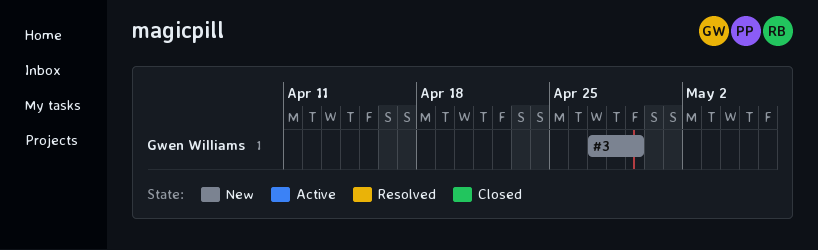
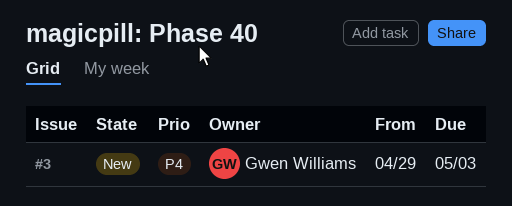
#3, start: Apr 27 -> Apr 29
#3, due: Apr 29 -> May 3

